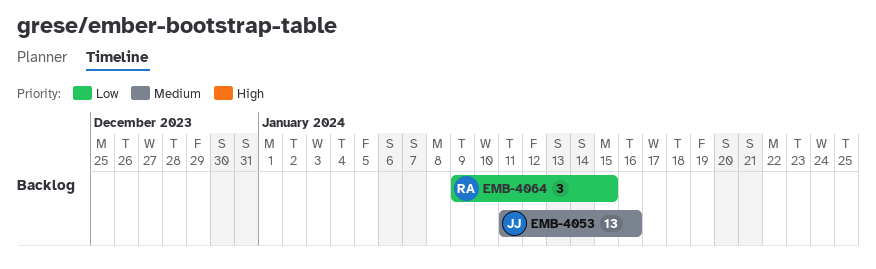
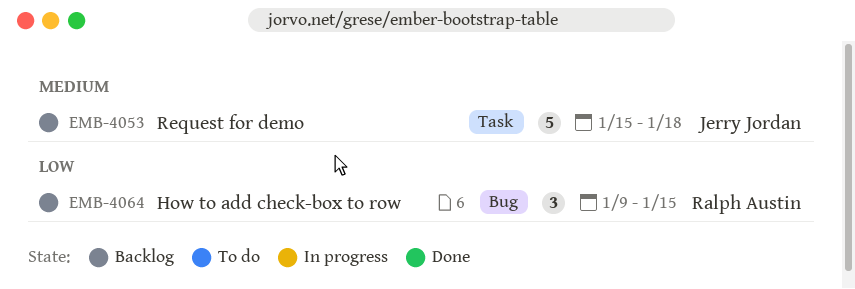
EMB-4053, estimate: 13 -> 5
EMB-4053, start: Jan 11 -> Jan 15
EMB-4053, due: Jan 16 -> Jan 18

